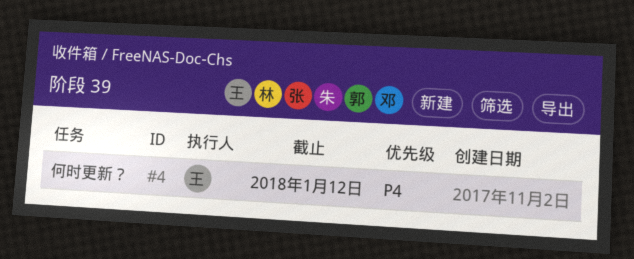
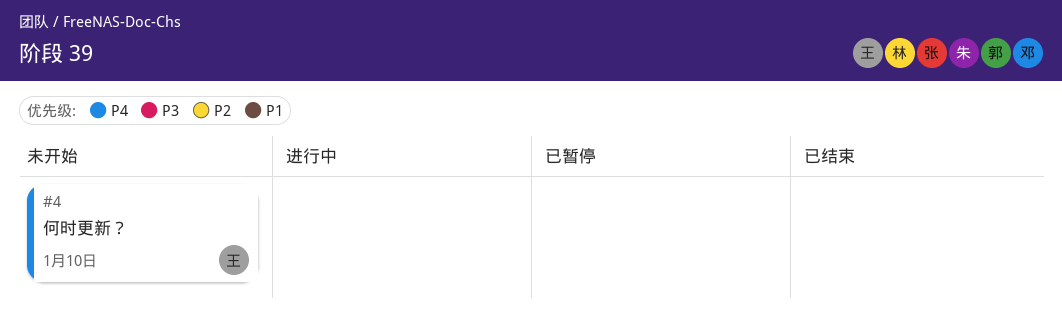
#4, due: Jan 12 -> Jan 10

